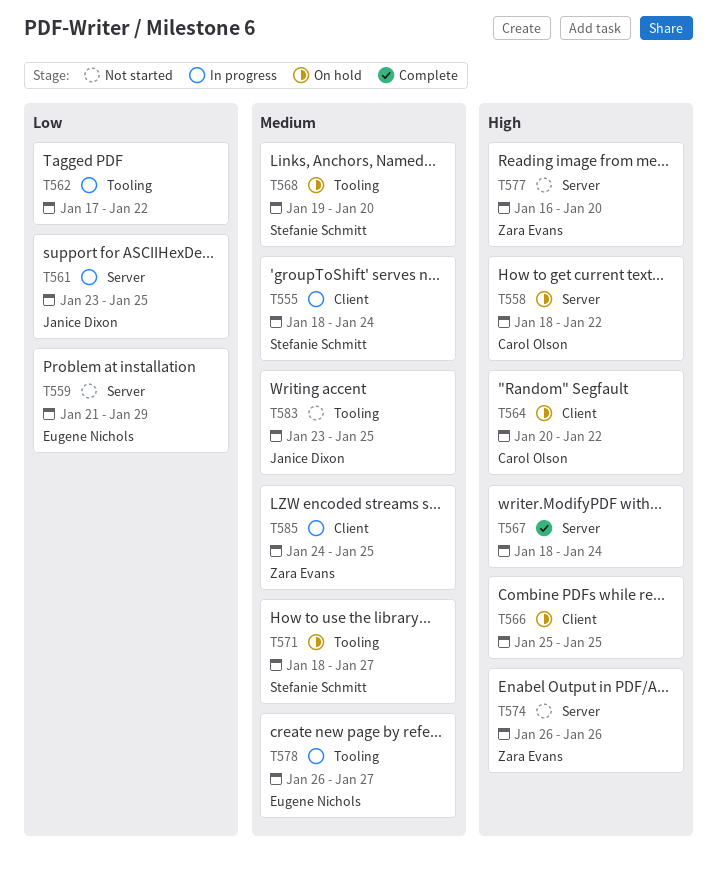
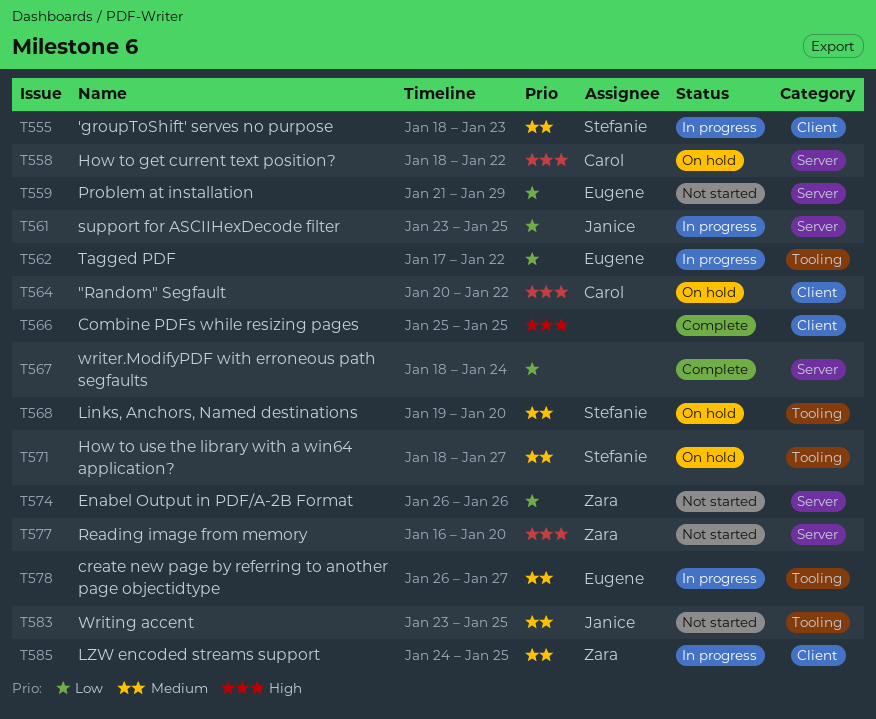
T555, due: Jan 24 -> Jan 23
T562, owner: none -> Eugene Nichols
T566, status: On hold -> Complete
T567, priority: High -> Low
T574, priority: High -> Low

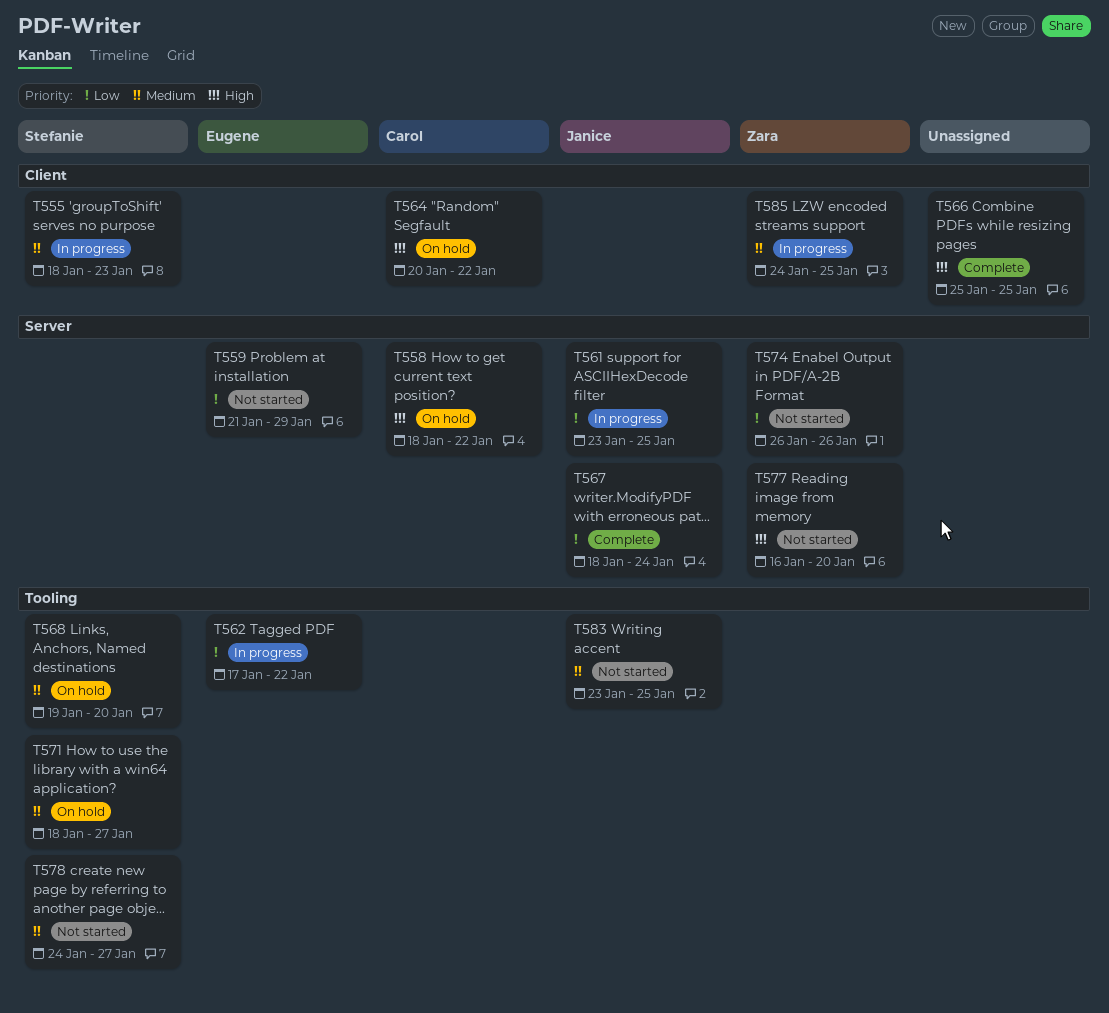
T567, owner: none -> Janice
T578, status: In progress -> Not started
T578, owner: Eugene -> Stefanie
T578, start: Jan 26 -> Jan 24

